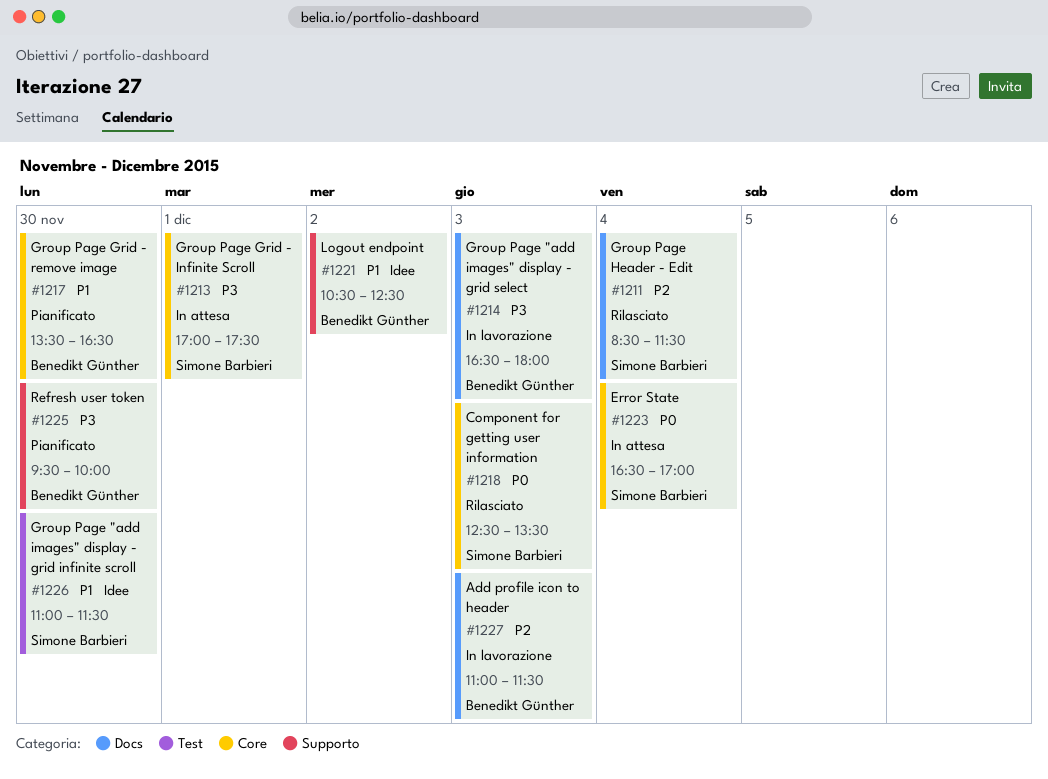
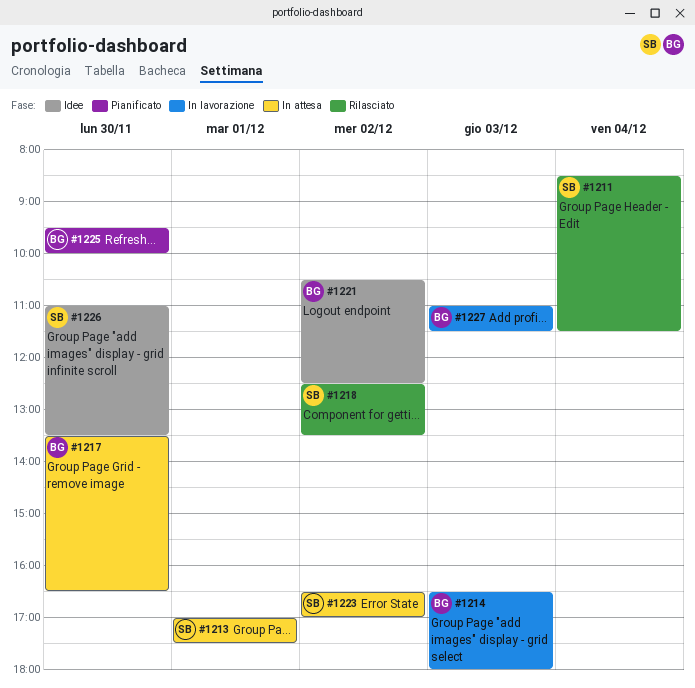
#1217, status: Pianificato -> In attesa
#1218, day: Dec 3 -> Dec 2
#1223, day: Dec 4 -> Dec 2
#1226, ends: 11:30 -> 13:30

